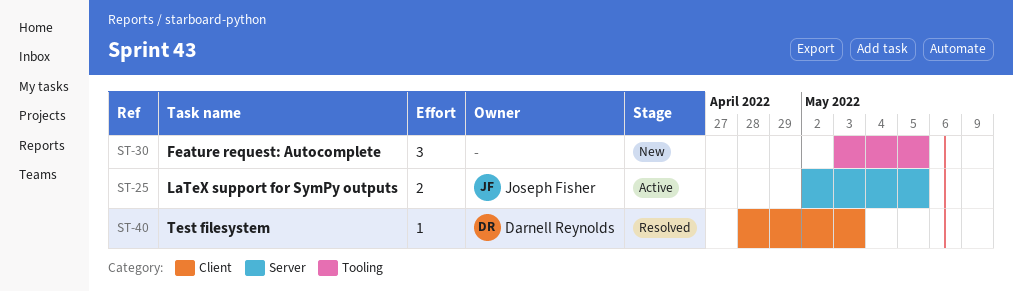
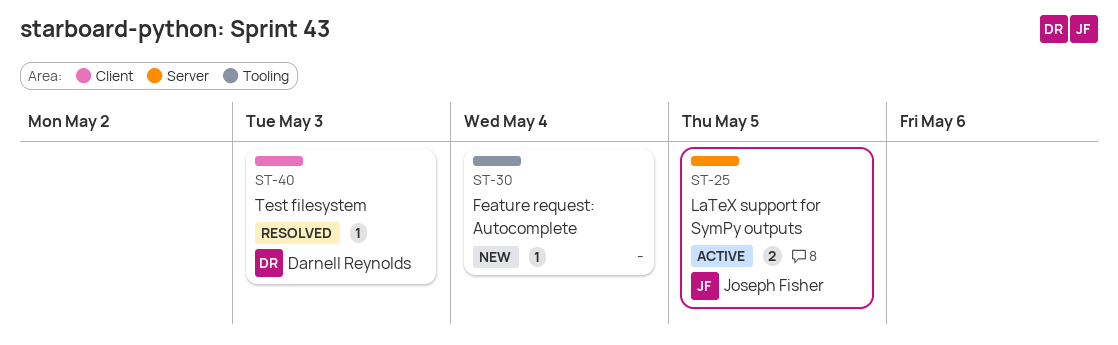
ST-30, estimate: 3 -> 1
ST-30, due: May 5 -> May 4

